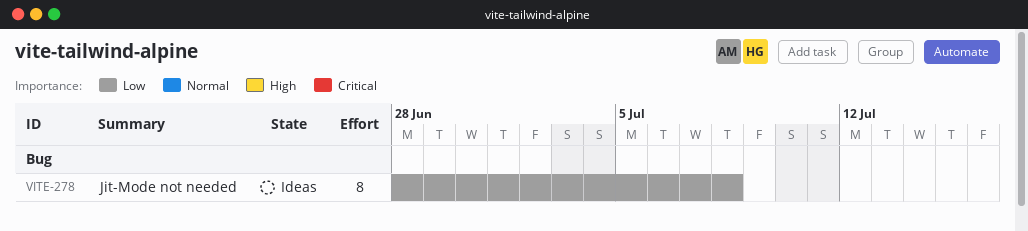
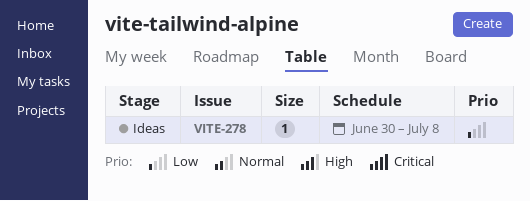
VITE-278, estimate: 8 -> 1
VITE-278, start: Jun 28 -> Jun 30

